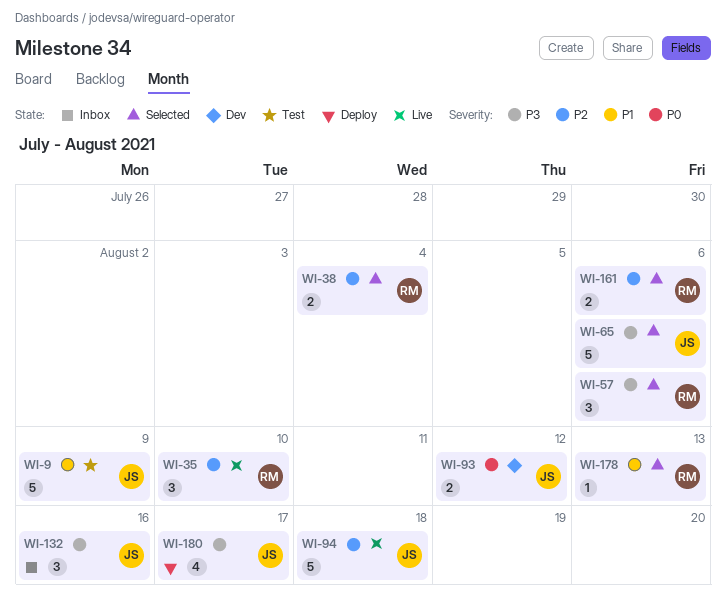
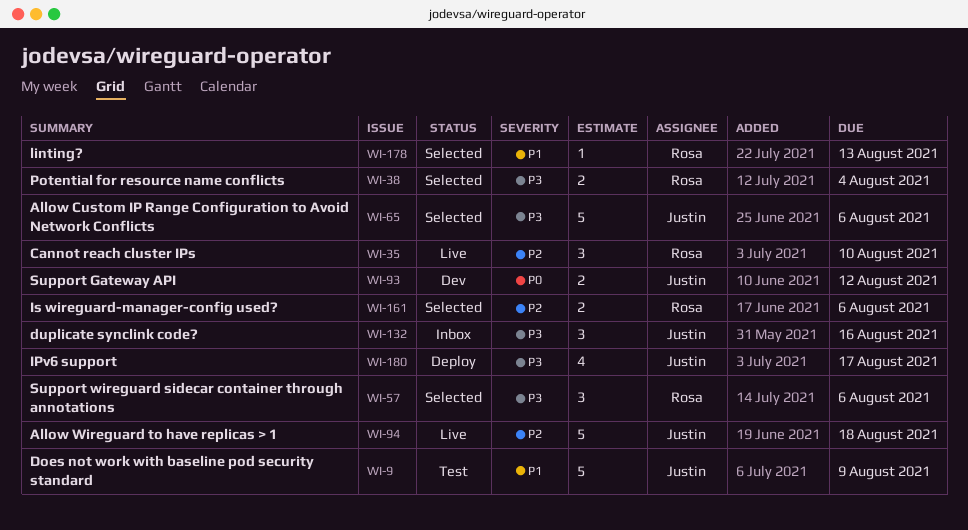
WI-38, priority: P2 -> P3

